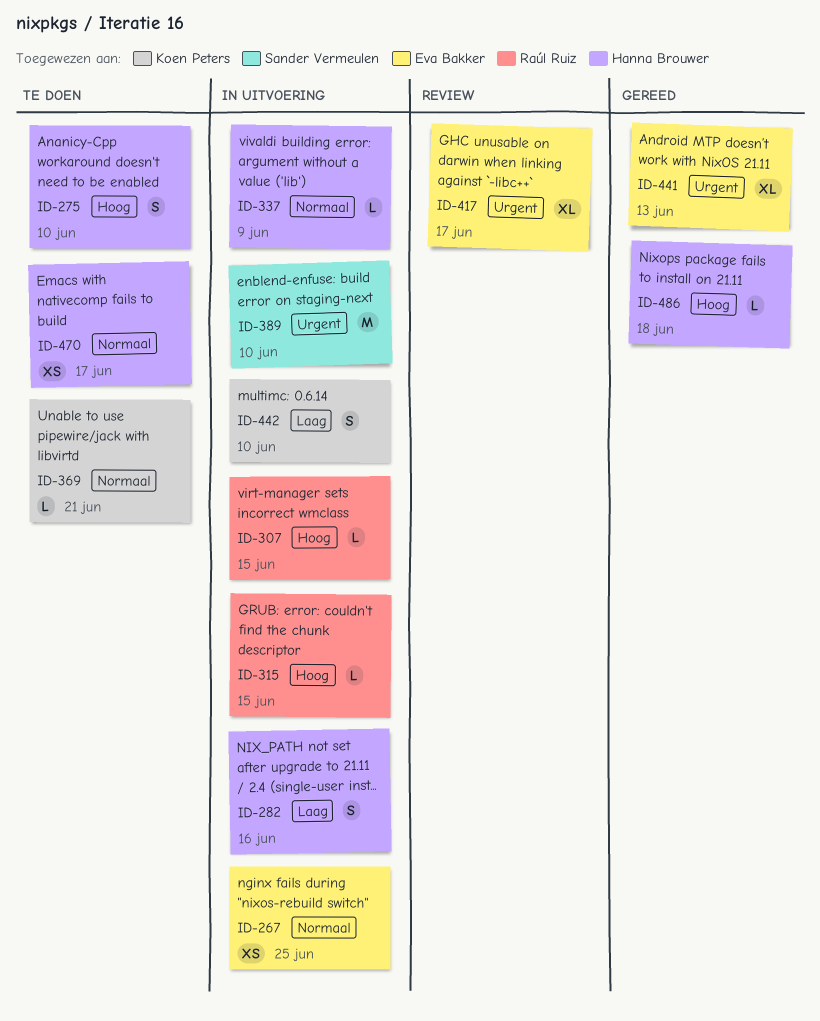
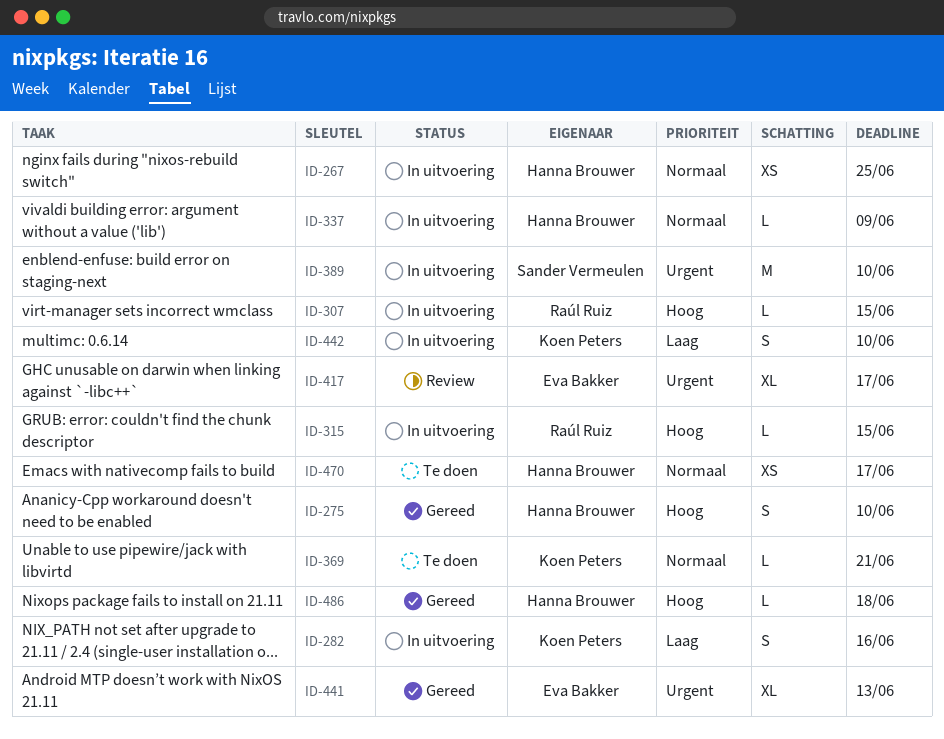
ID-267, owner: Eva Bakker -> Hanna Brouwer
ID-275, status: Te doen -> Gereed
ID-282, owner: Hanna Brouwer -> Koen Peters

